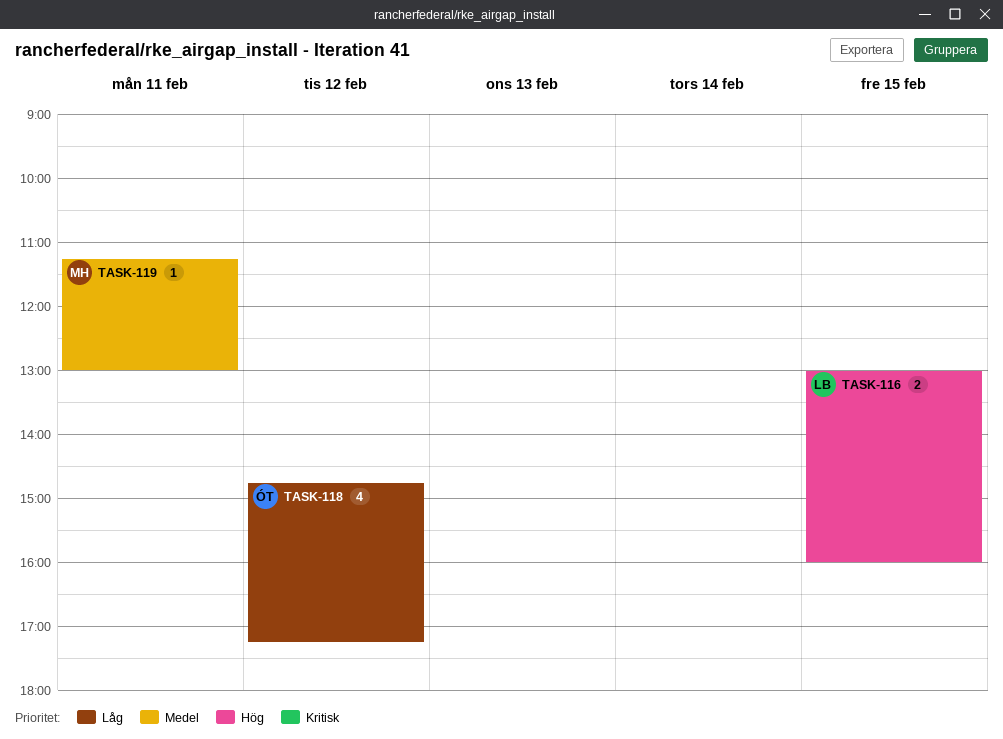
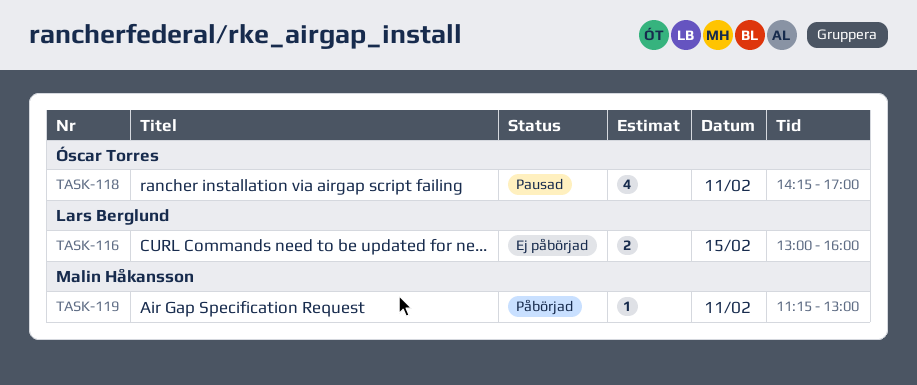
TASK-118, day: Feb 12 -> Feb 11
TASK-118, begins: 14:45 -> 14:15
TASK-118, ends: 17:15 -> 17:00

